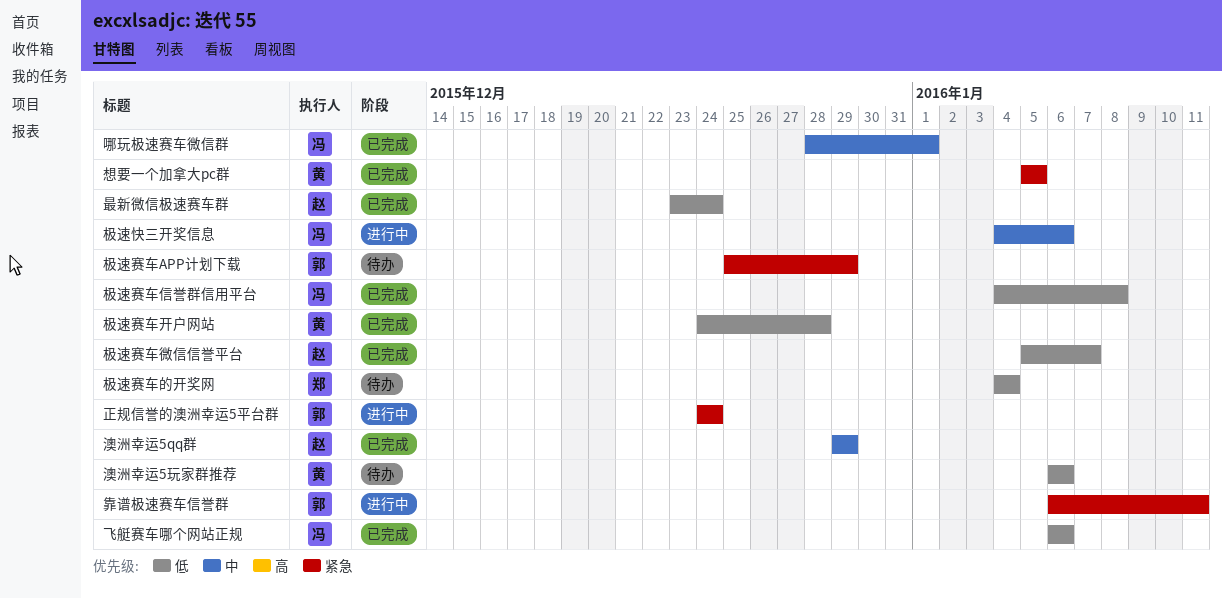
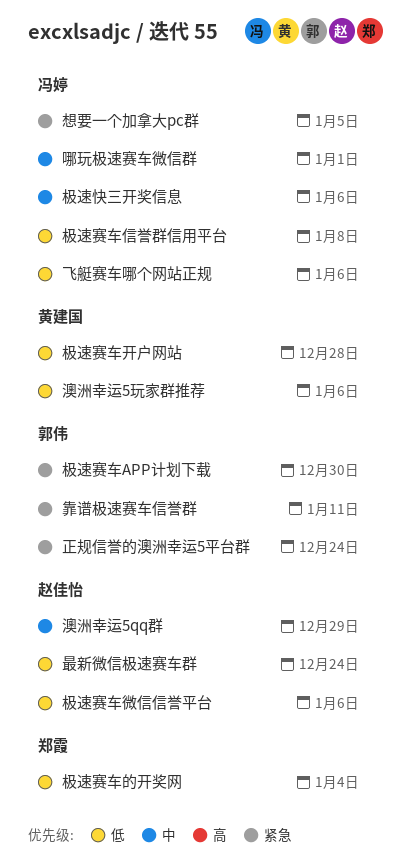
想要一个加拿大pc群, owner: 黄建国 -> 冯婷
极速赛车APP计划下载, due: Dec 29 -> Dec 30
极速赛车微信信誉平台, due: Jan 7 -> Jan 6

